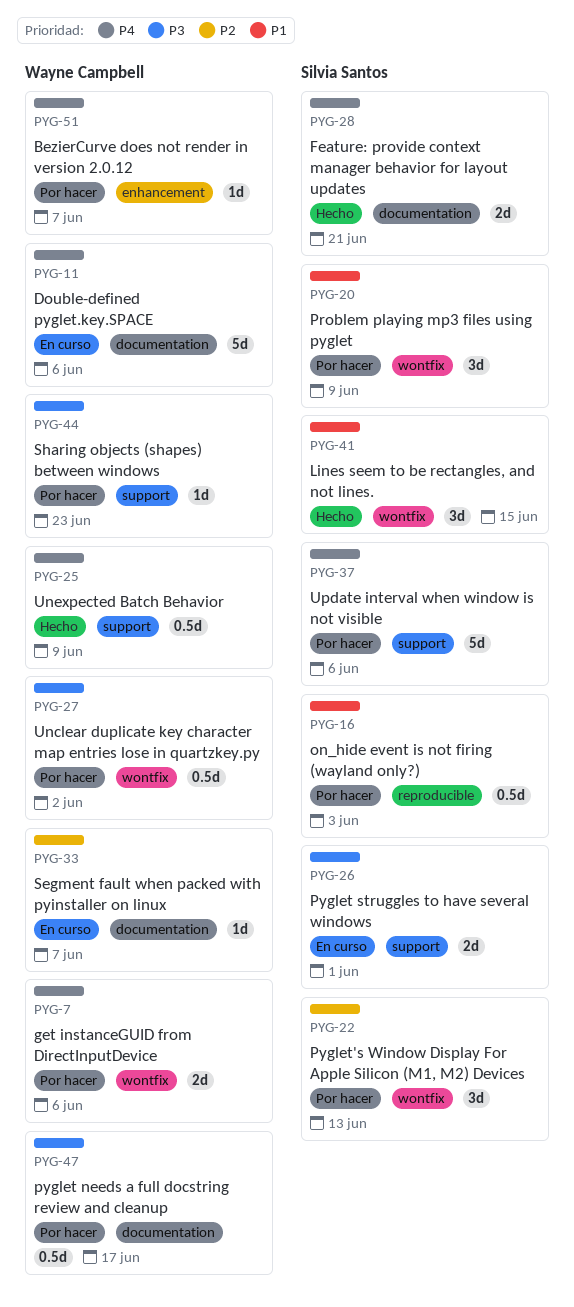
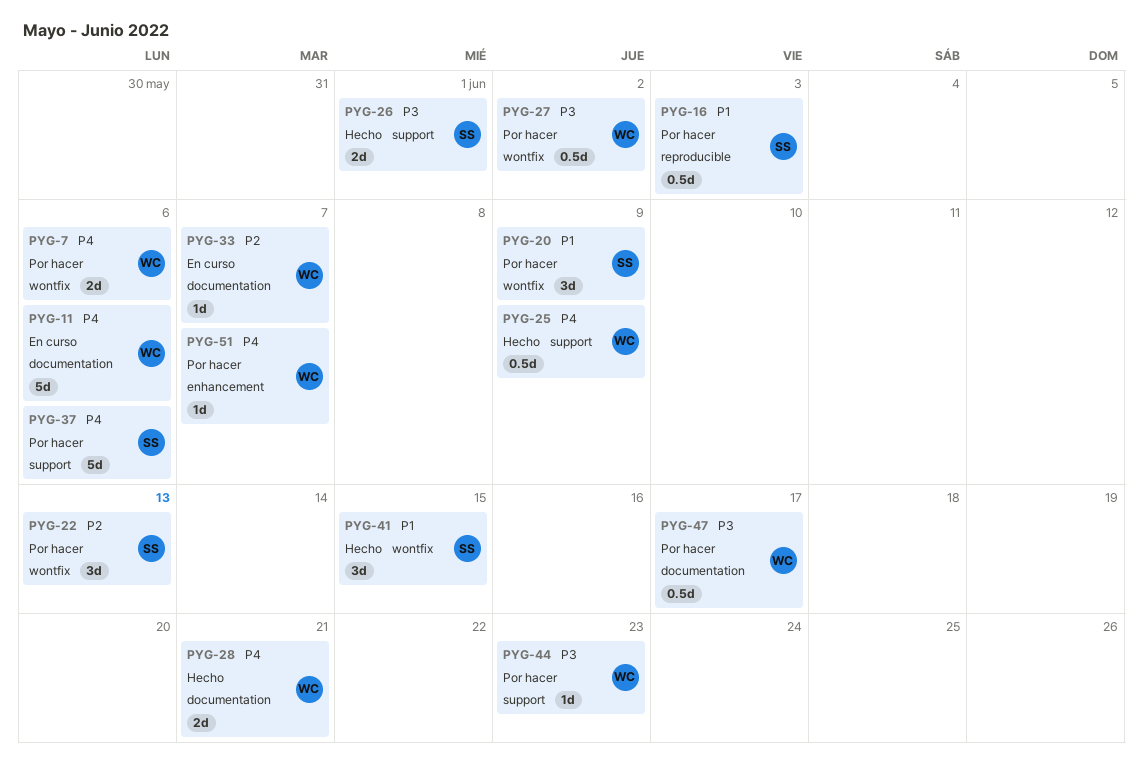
PYG-26, status: En curso -> Hecho
PYG-28, owner: Silvia Santos -> Wayne Campbell

